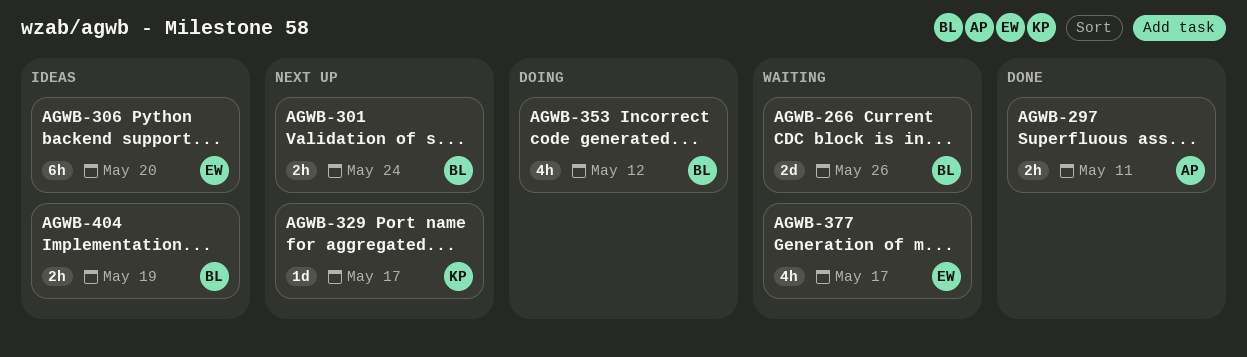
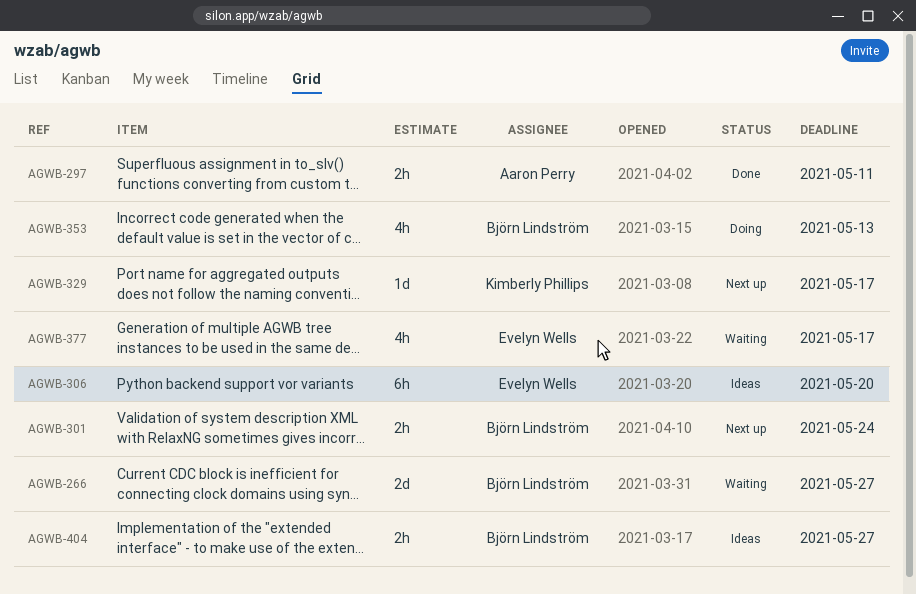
AGWB-266, due: May 26 -> May 27
AGWB-353, due: May 12 -> May 13
AGWB-404, due: May 19 -> May 27

